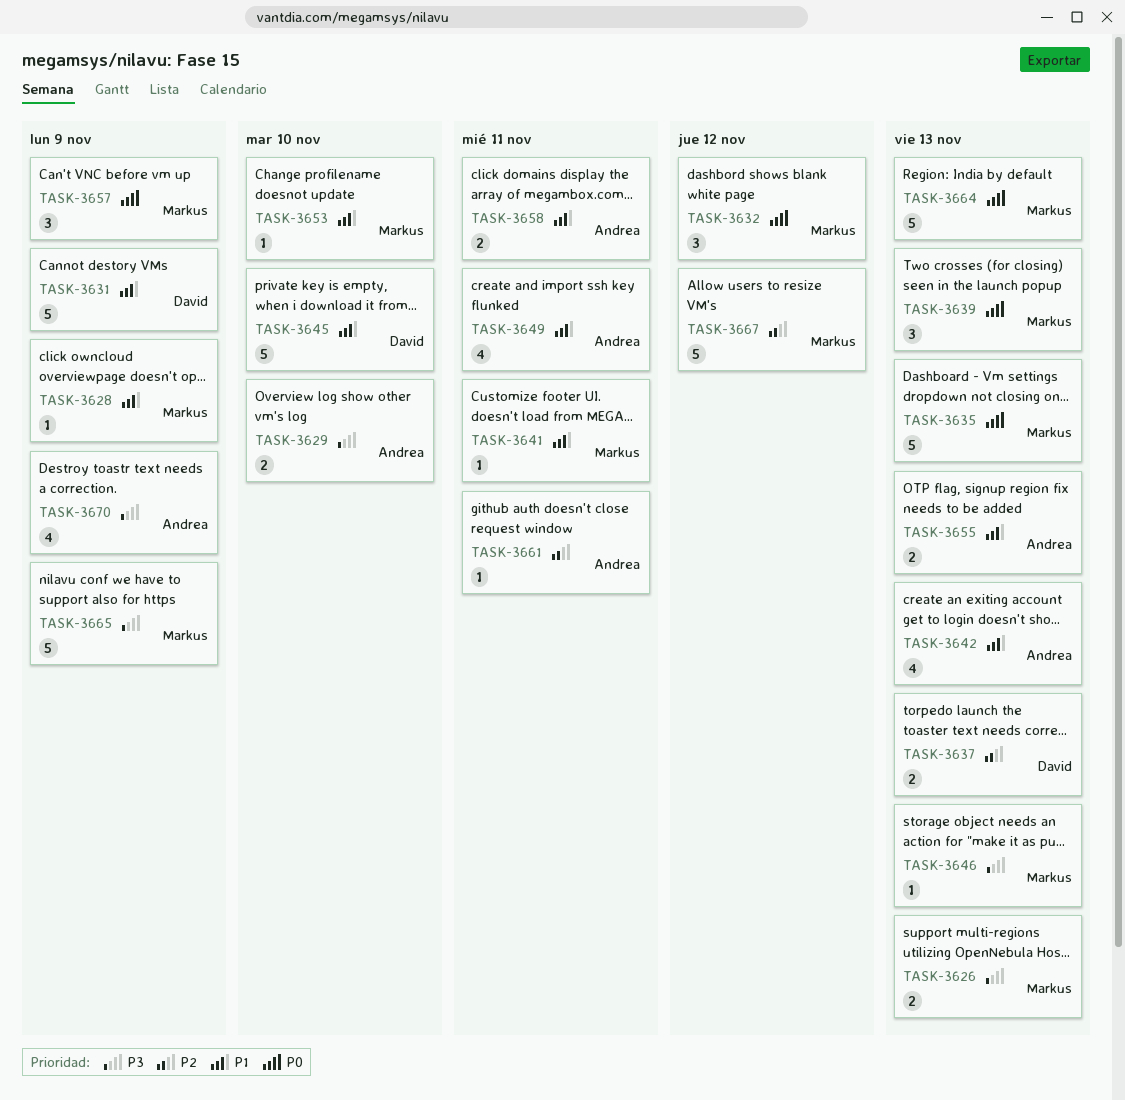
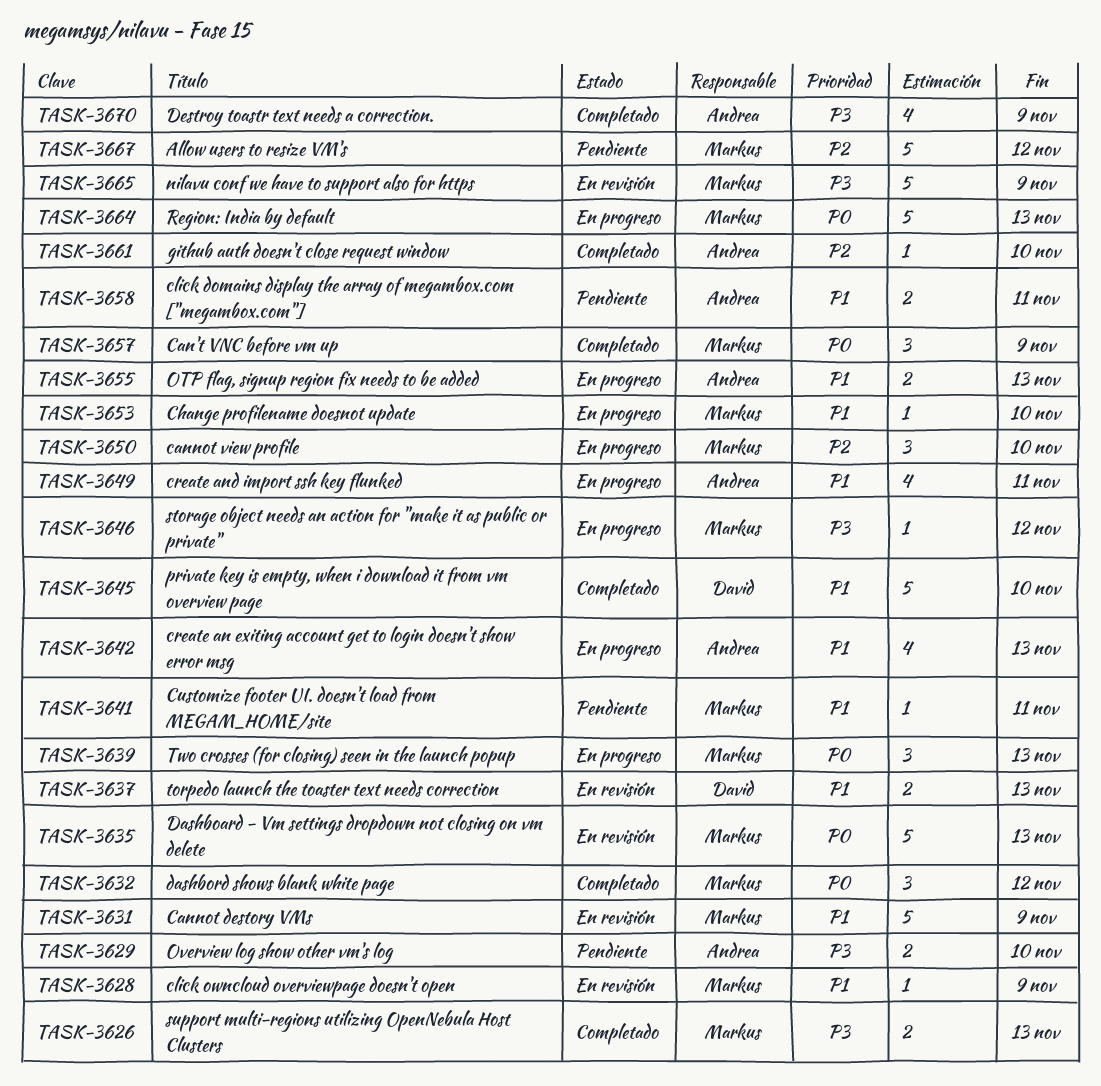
TASK-3631, owner: David -> Markus
TASK-3637, priority: P2 -> P1
TASK-3646, due: Nov 13 -> Nov 12
TASK-3650: none -> present
TASK-3661, due: Nov 11 -> Nov 10

